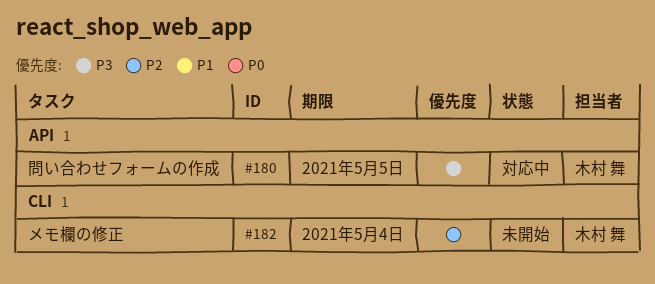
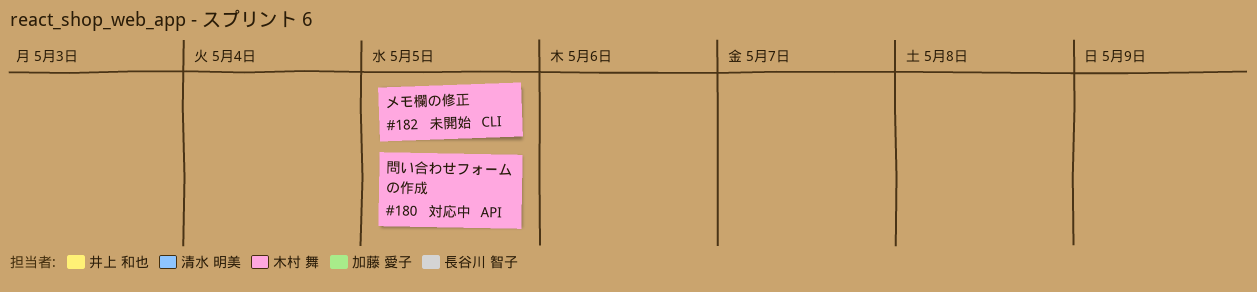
#182, due: May 4 -> May 5

